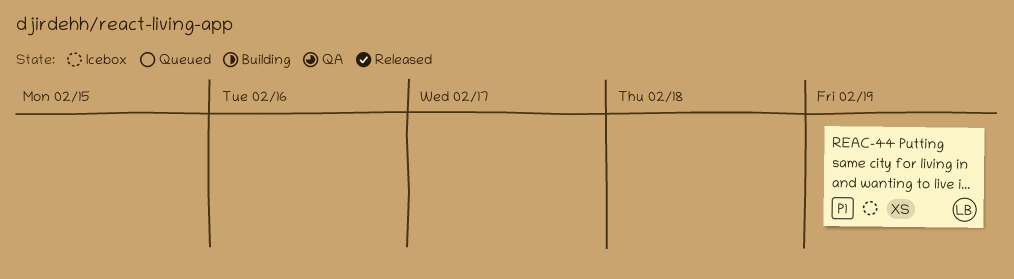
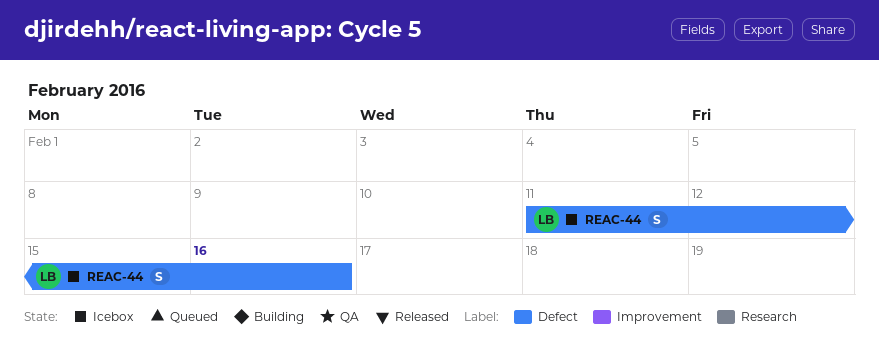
REAC-44, estimate: XS -> S
REAC-44, due: Feb 19 -> Feb 16

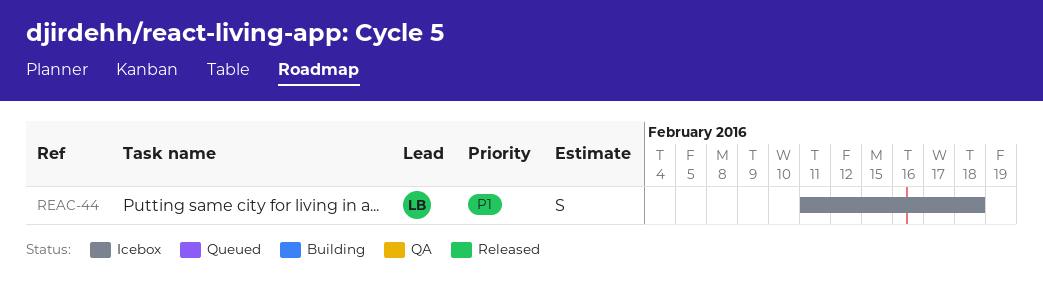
REAC-44, due: Feb 16 -> Feb 18

